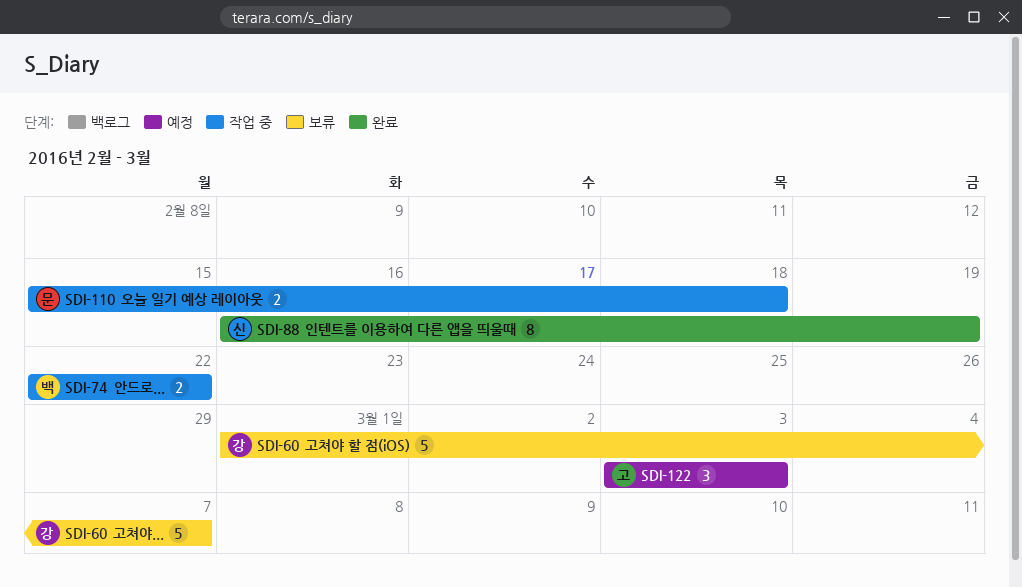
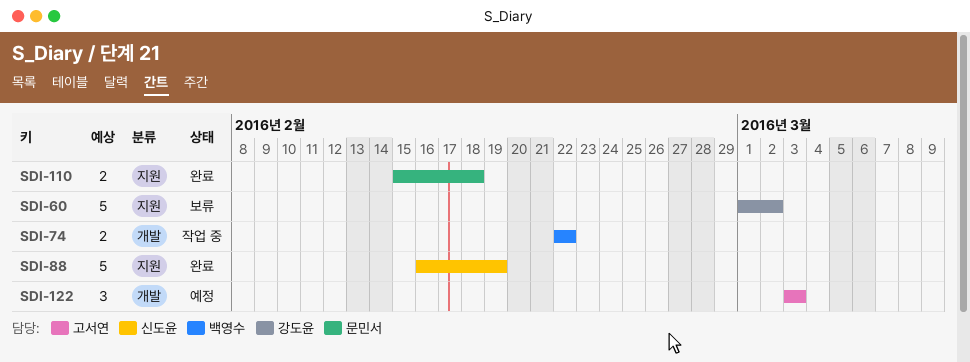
SDI-60, due: Mar 7 -> Mar 2
SDI-88, estimate: 8 -> 5
SDI-110, status: 작업 중 -> 완료

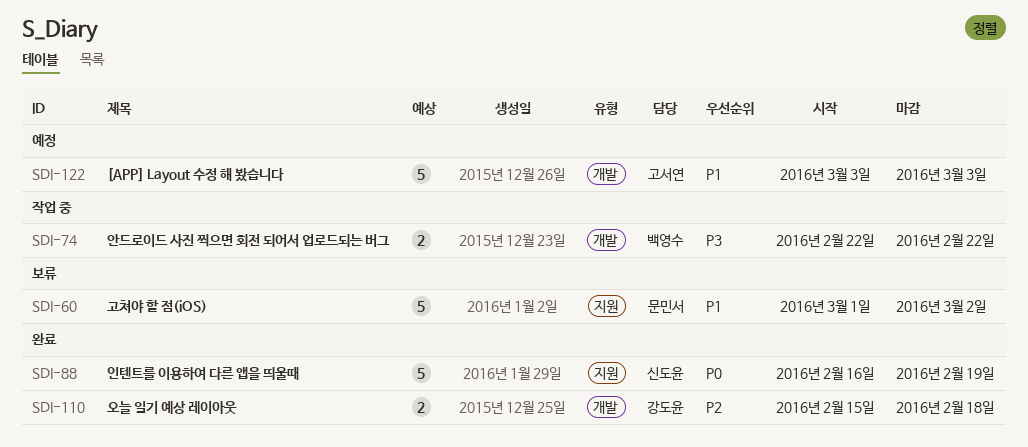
SDI-60, owner: 강도윤 -> 문민서
SDI-110, owner: 문민서 -> 강도윤
SDI-110, label: 지원 -> 개발
SDI-122, estimate: 3 -> 5

